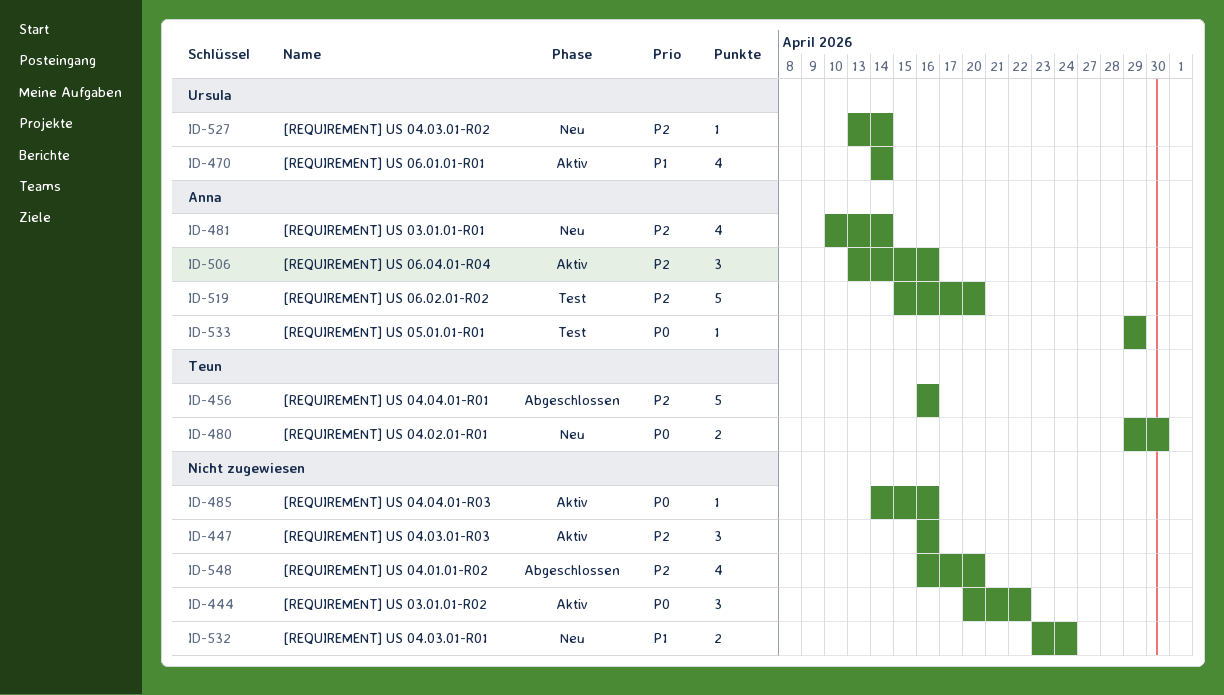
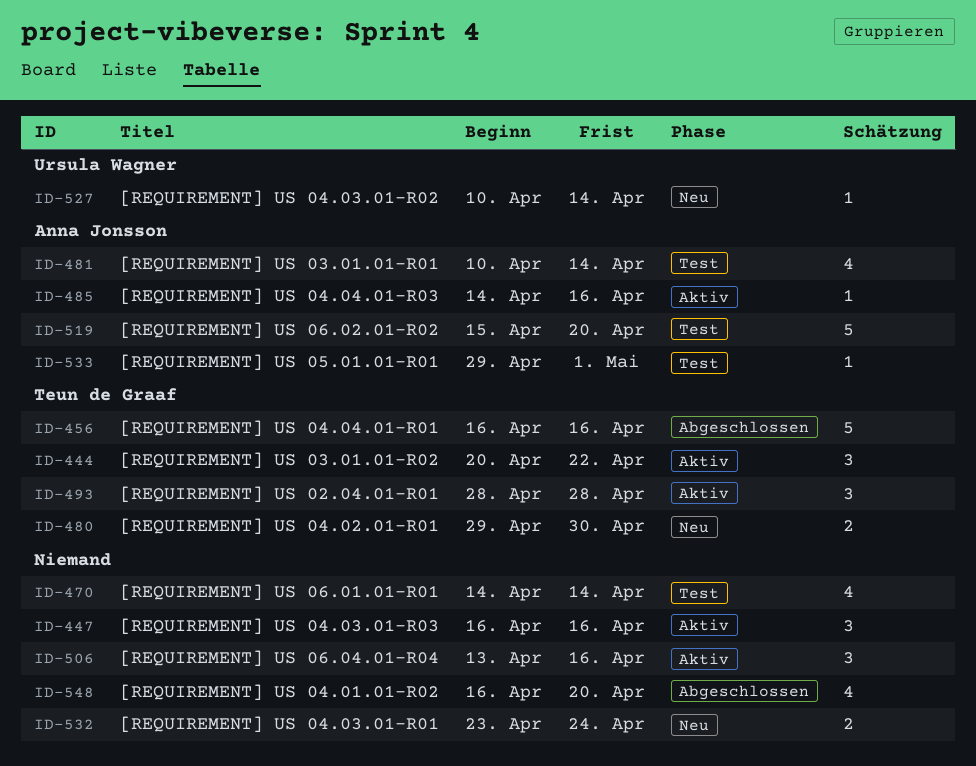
ID-444, owner: none -> Teun de Graaf
ID-470, status: Aktiv -> Test
ID-470, owner: Ursula Wagner -> none
ID-481, status: Neu -> Test
ID-485, owner: none -> Anna Jonsson
ID-493: none -> present
ID-506, owner: Anna Jonsson -> none
ID-527, start: Apr 13 -> Apr 10
ID-533, due: Apr 29 -> May 1

